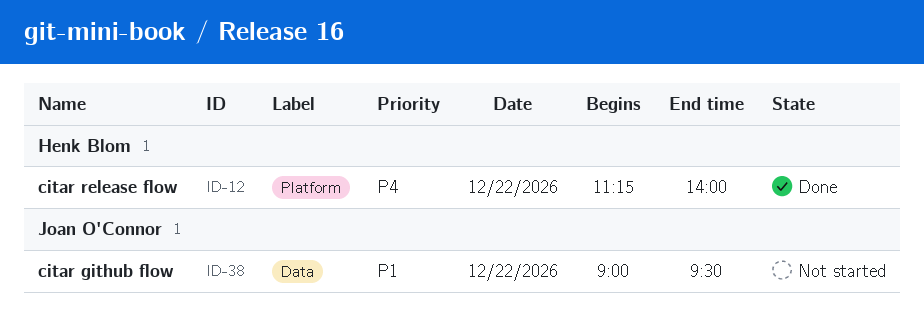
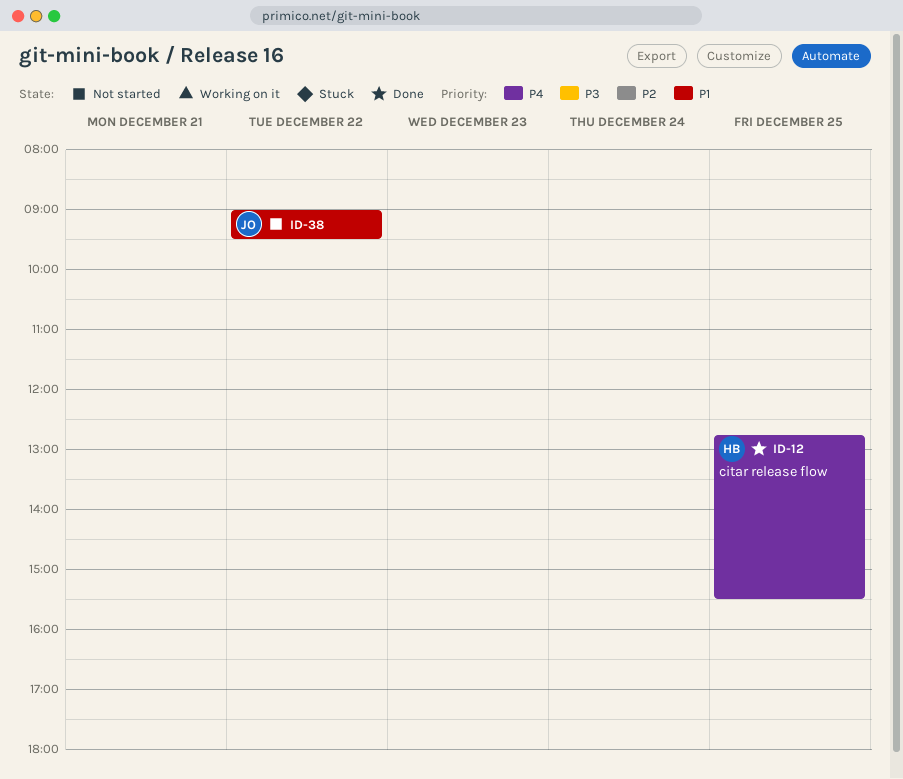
ID-12, day: Dec 22 -> Dec 25
ID-12, begins: 11:15 -> 12:45
ID-12, ends: 14:00 -> 15:30

